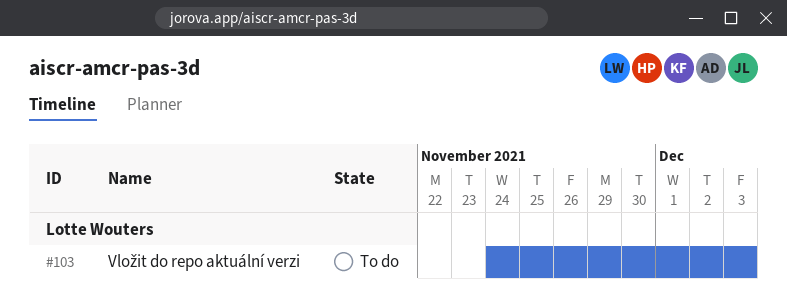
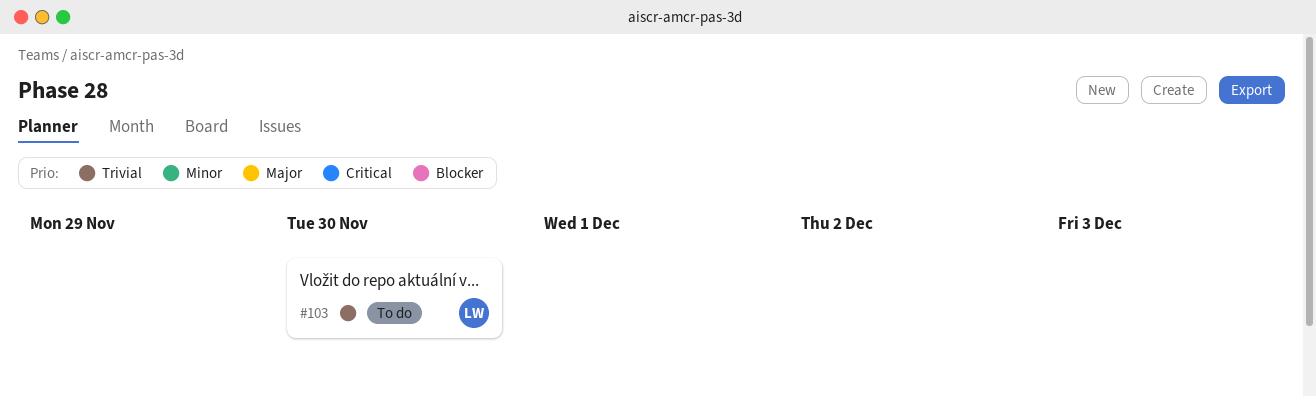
#103, due: Dec 3 -> Nov 30

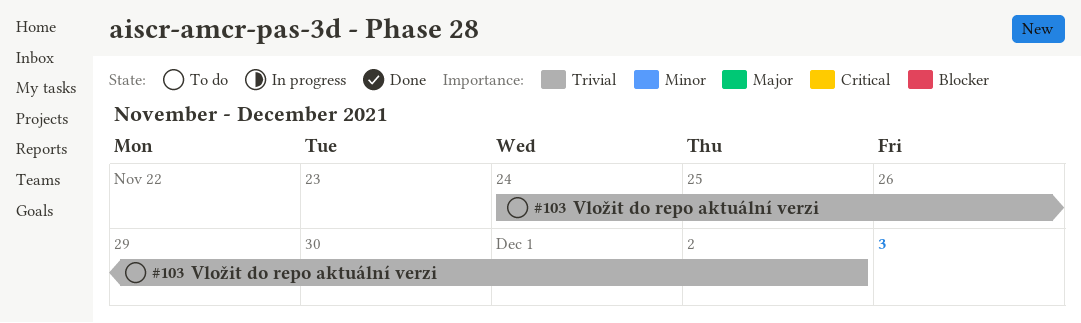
#103, due: Nov 30 -> Dec 2

